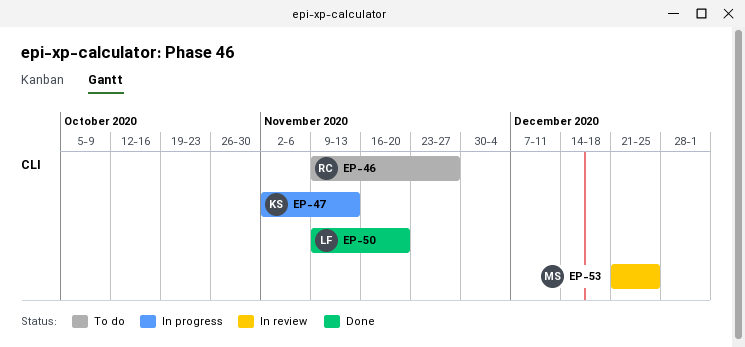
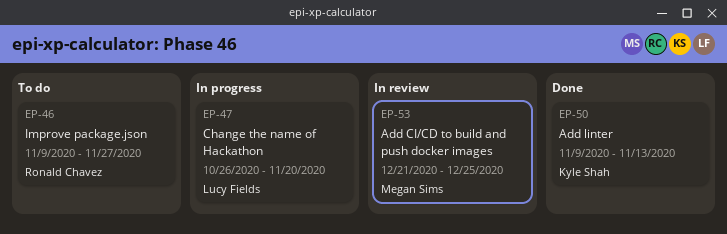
EP-47, owner: Kyle Shah -> Lucy Fields
EP-47, start: Nov 2 -> Oct 26
EP-47, due: Nov 13 -> Nov 20
EP-50, owner: Lucy Fields -> Kyle Shah
EP-50, due: Nov 20 -> Nov 13

